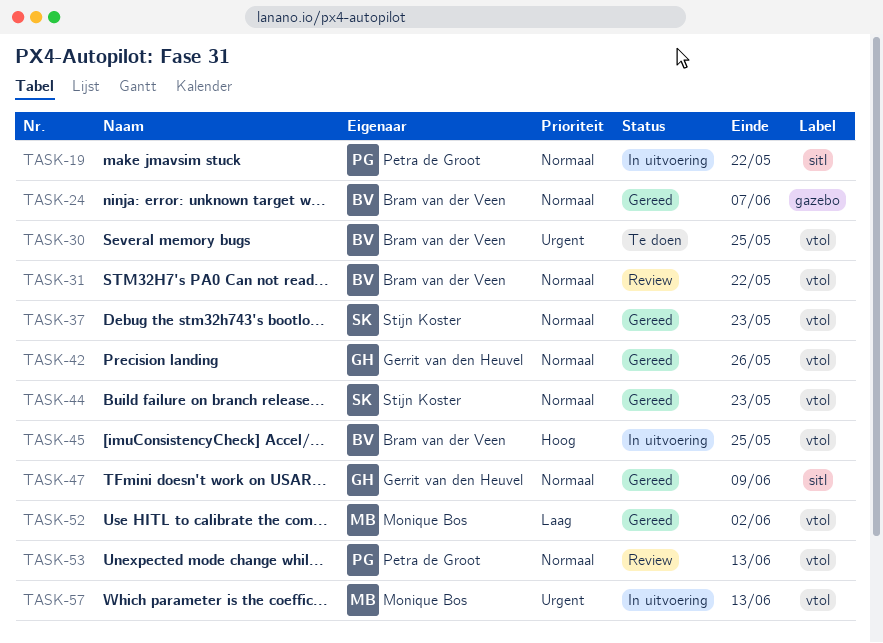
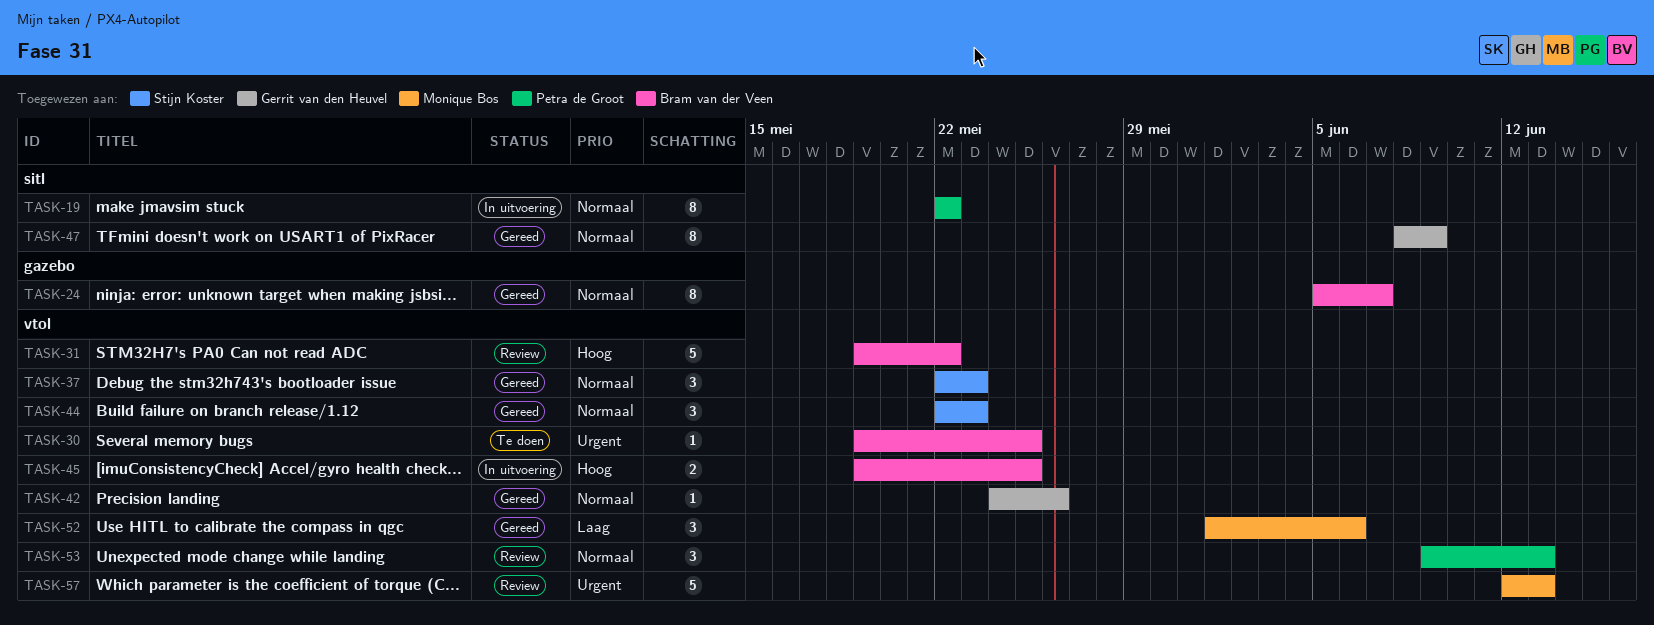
TASK-31, priority: Normaal -> Hoog
TASK-52, due: Jun 2 -> Jun 6
TASK-57, status: In uitvoering -> Review

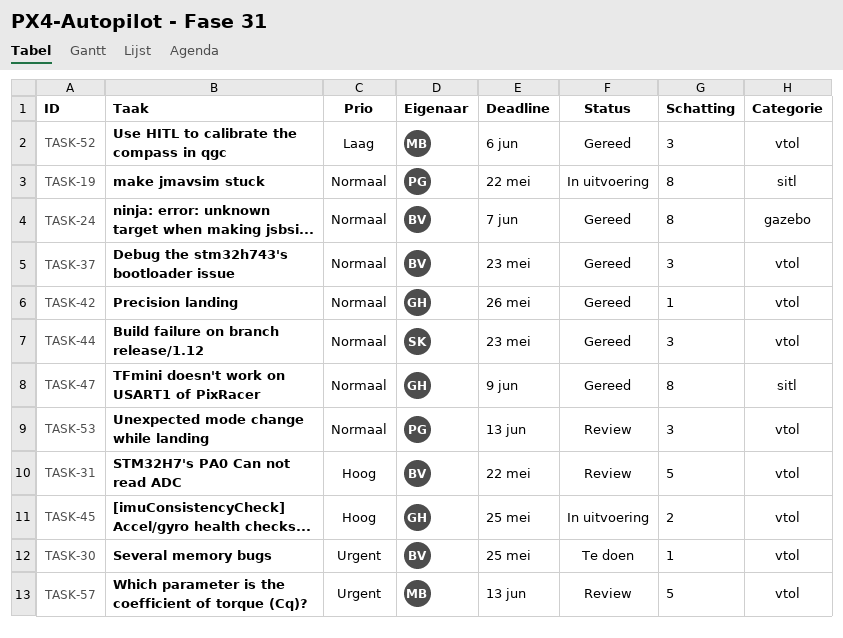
TASK-37, owner: Stijn Koster -> Bram van der Veen
TASK-45, owner: Bram van der Veen -> Gerrit van den Heuvel

